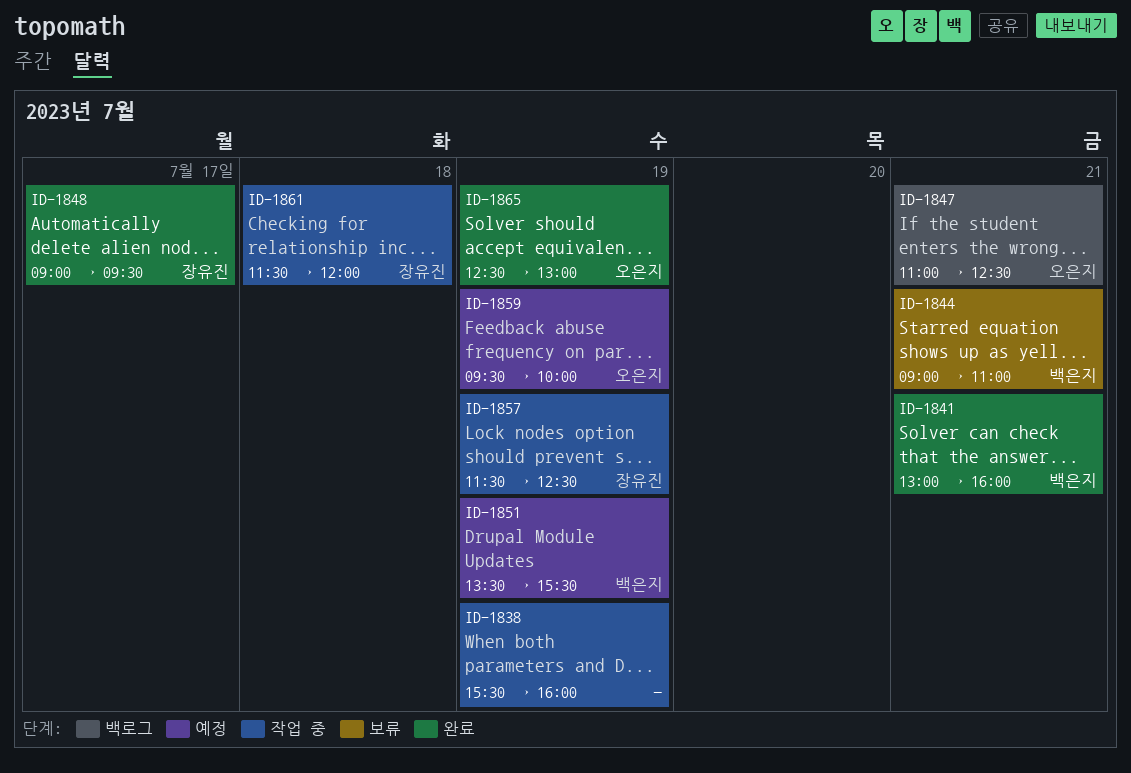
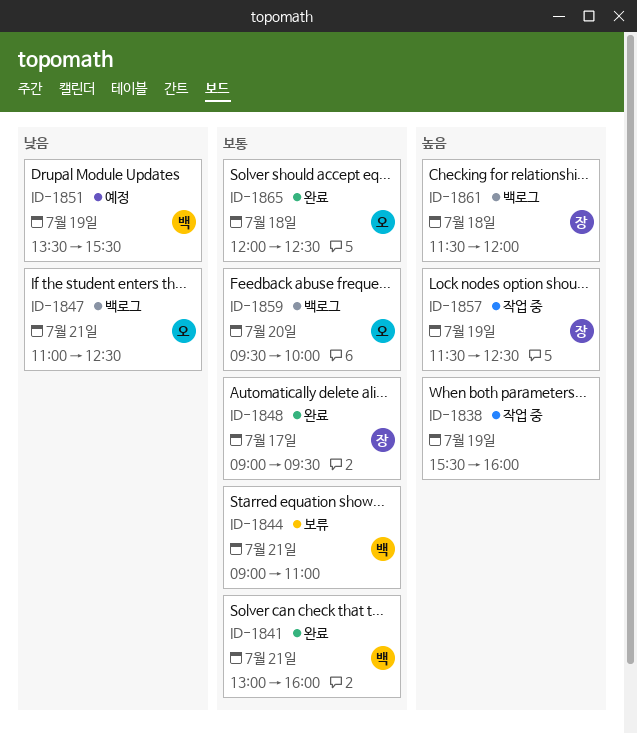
ID-1859, status: 예정 -> 백로그
ID-1859, day: Jul 19 -> Jul 20
ID-1861, status: 작업 중 -> 백로그
ID-1865, day: Jul 19 -> Jul 18
ID-1865, begins: 12:30 -> 12:00
ID-1865, ends: 13:00 -> 12:30

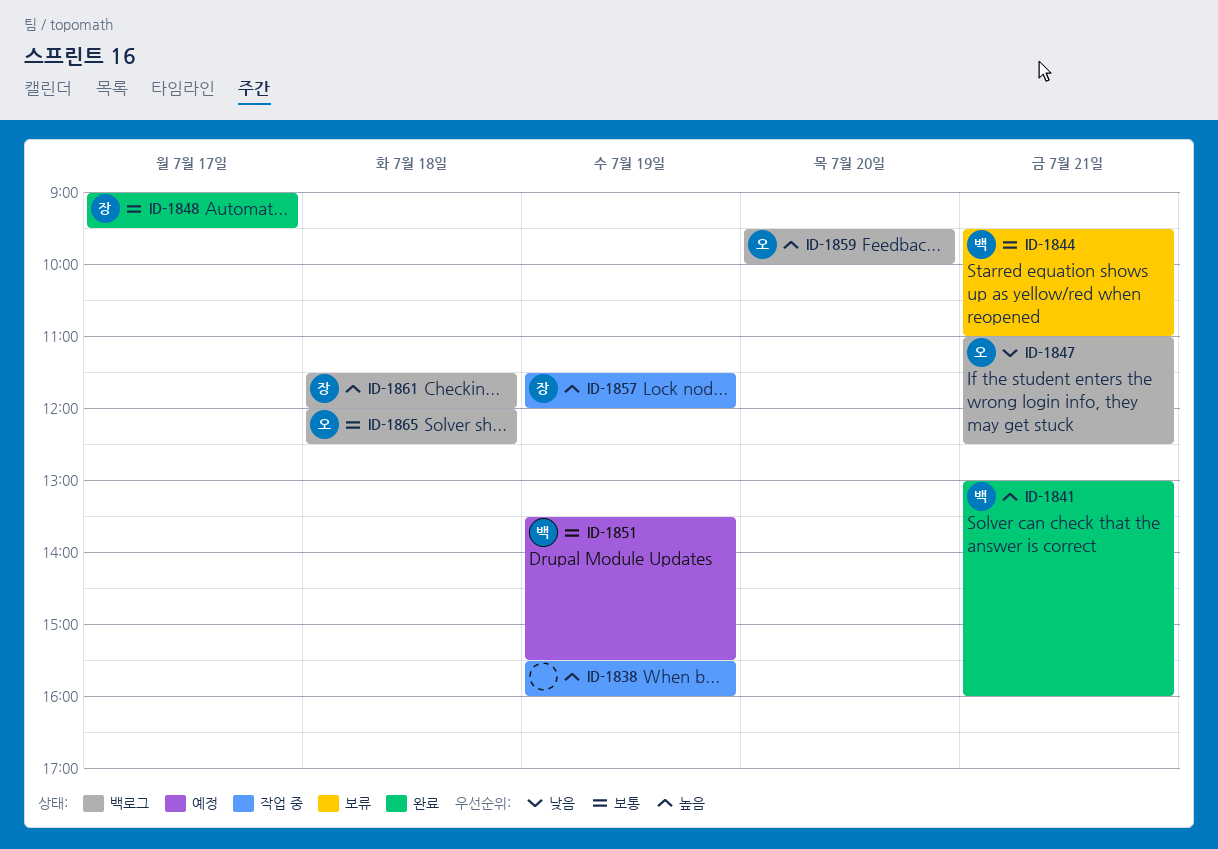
ID-1841, priority: 보통 -> 높음
ID-1844, begins: 09:00 -> 09:30
ID-1851, priority: 낮음 -> 보통
ID-1857, ends: 12:30 -> 12:00
ID-1859, priority: 보통 -> 높음
ID-1865, status: 완료 -> 백로그

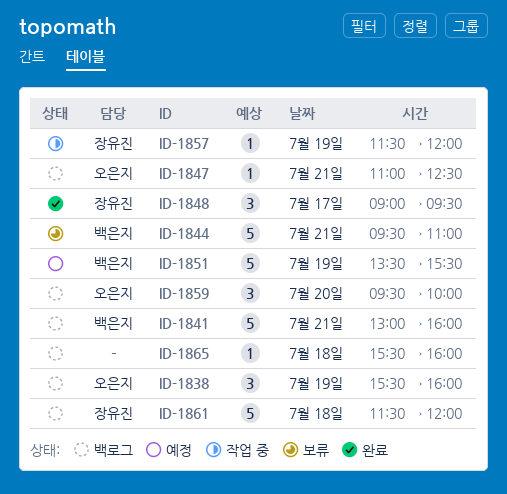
ID-1838, status: 작업 중 -> 백로그
ID-1838, owner: none -> 오은지
ID-1841, status: 완료 -> 백로그
ID-1865, owner: 오은지 -> none
ID-1865, begins: 12:00 -> 15:30
ID-1865, ends: 12:30 -> 16:00

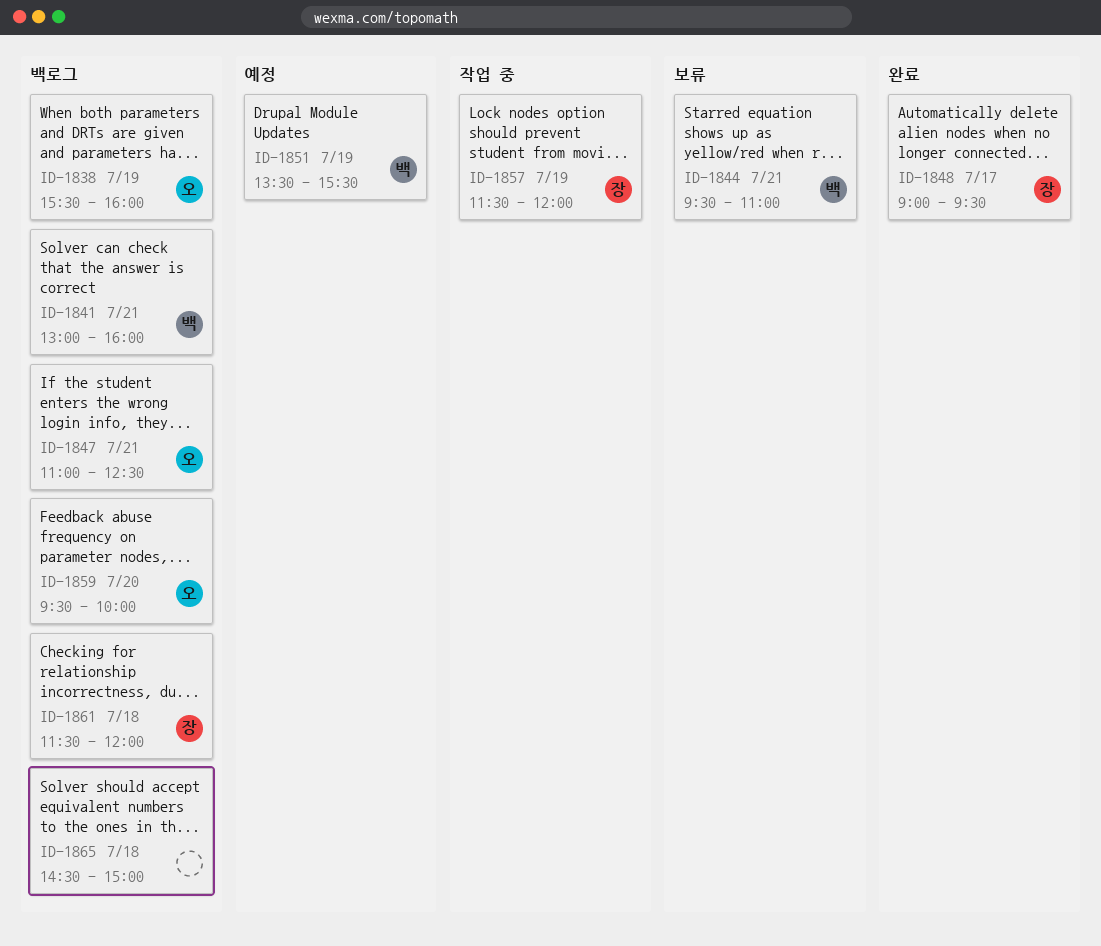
ID-1865, begins: 15:30 -> 14:30
ID-1865, ends: 16:00 -> 15:00

